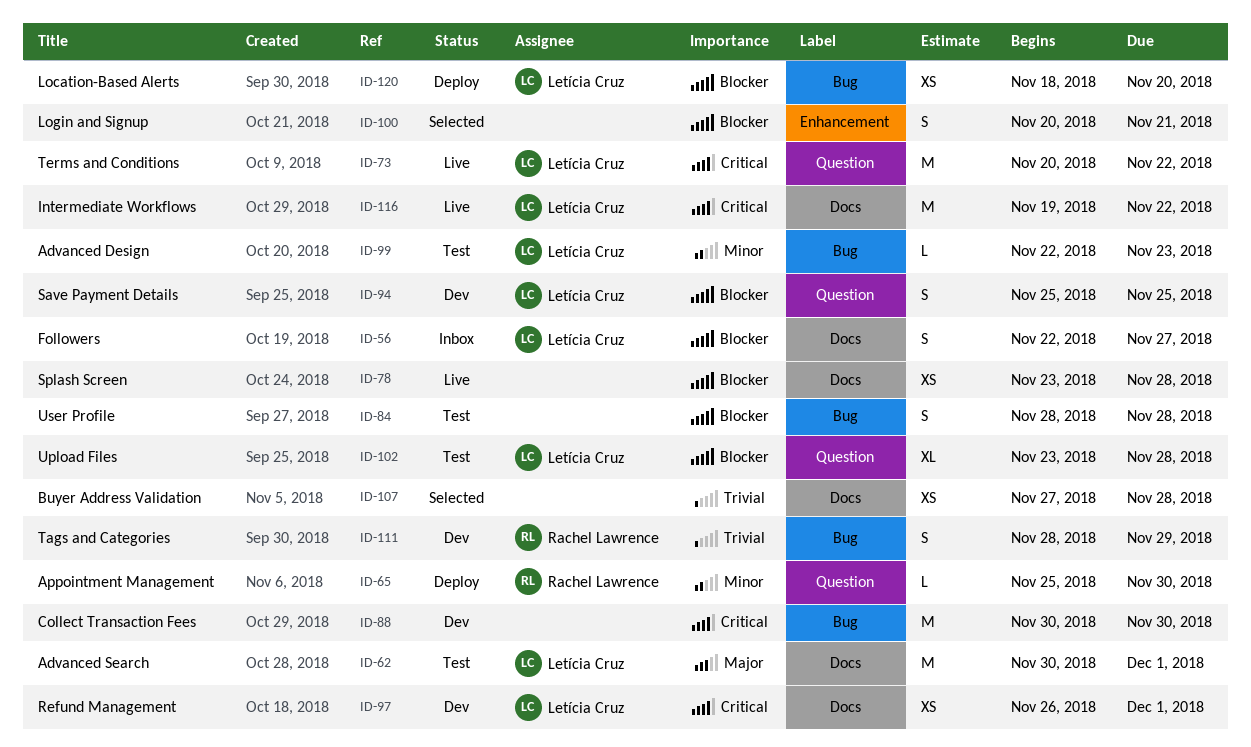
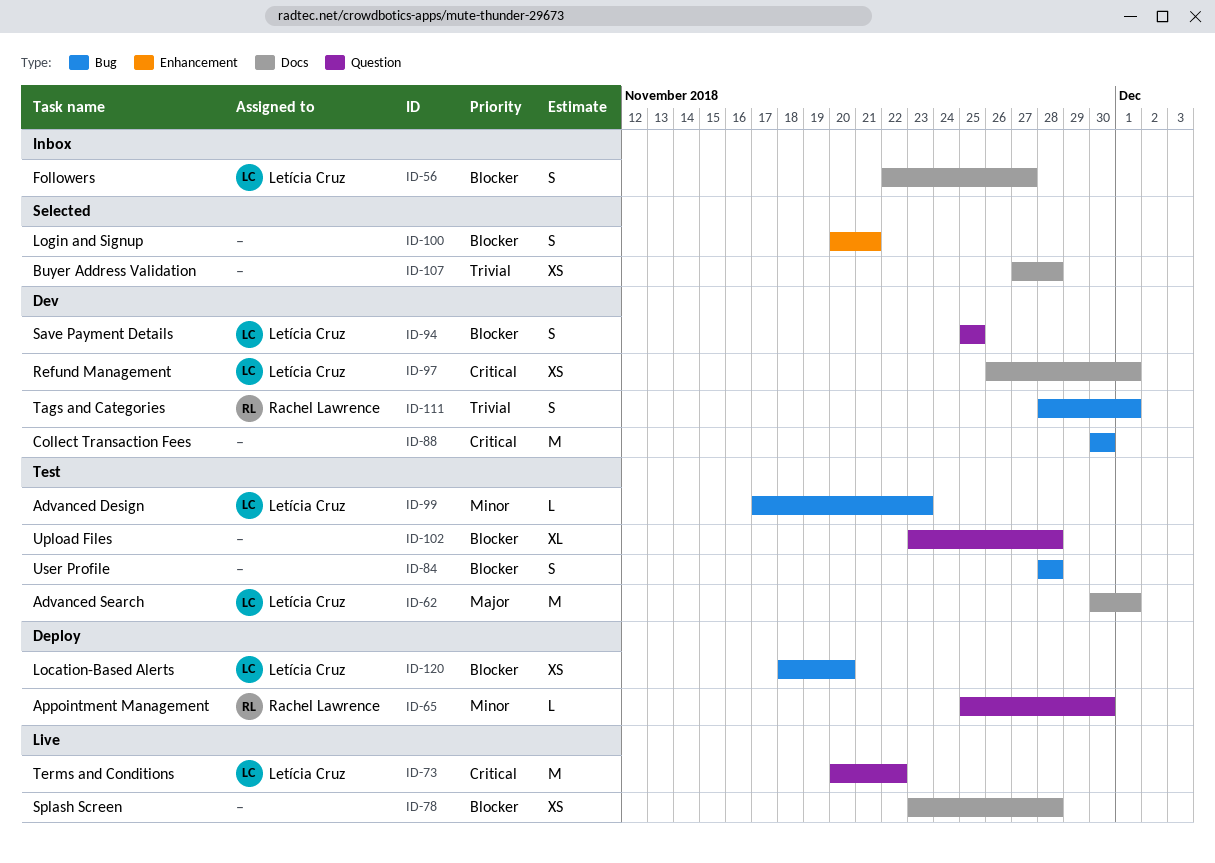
ID-99, start: Nov 22 -> Nov 17
ID-102, owner: Letícia Cruz -> none
ID-111, due: Nov 29 -> Dec 1
ID-116: present -> none

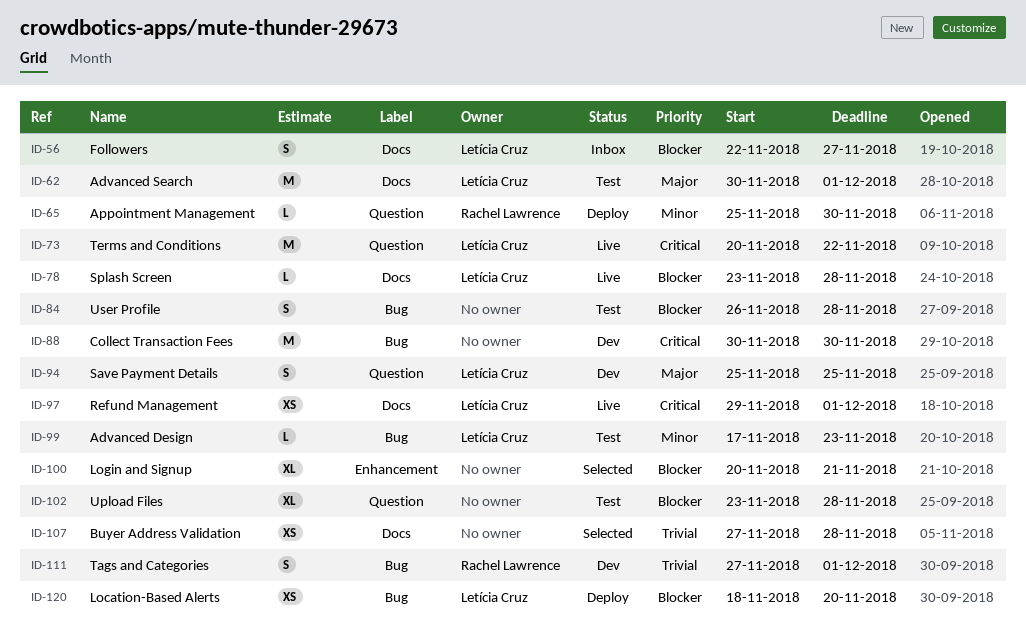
ID-78, owner: none -> Letícia Cruz
ID-78, estimate: XS -> L
ID-84, start: Nov 28 -> Nov 26
ID-94, priority: Blocker -> Major
ID-97, status: Dev -> Live
ID-97, start: Nov 26 -> Nov 29
ID-100, estimate: S -> XL
ID-111, start: Nov 28 -> Nov 27

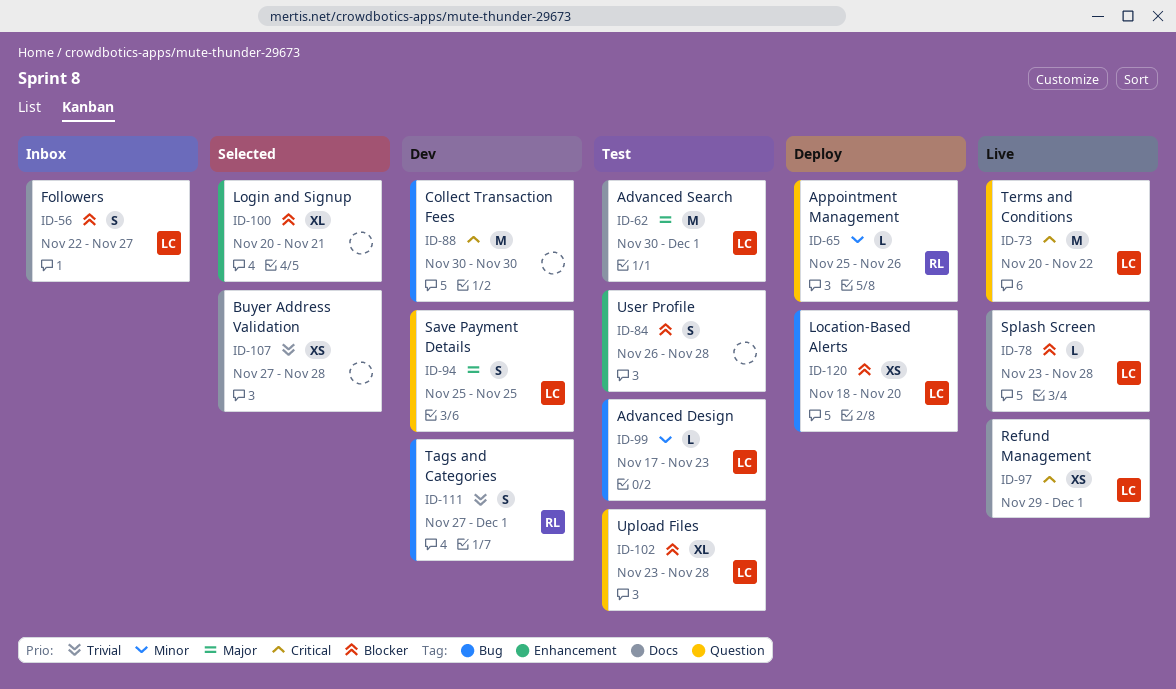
ID-65, due: Nov 30 -> Nov 26
ID-84, label: Bug -> Enhancement
ID-102, owner: none -> Letícia Cruz

